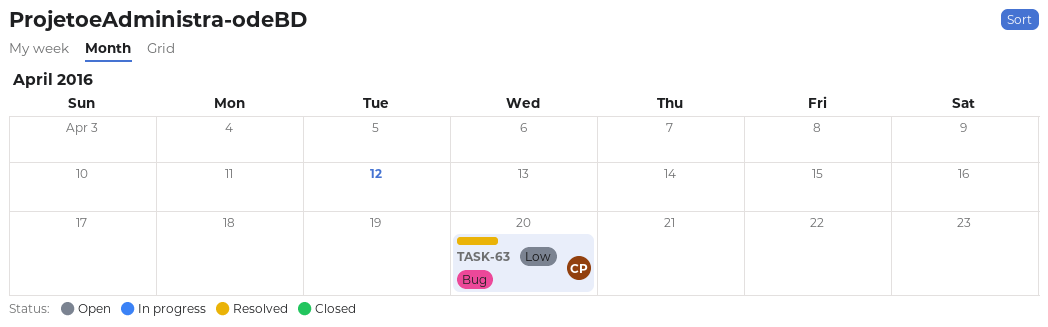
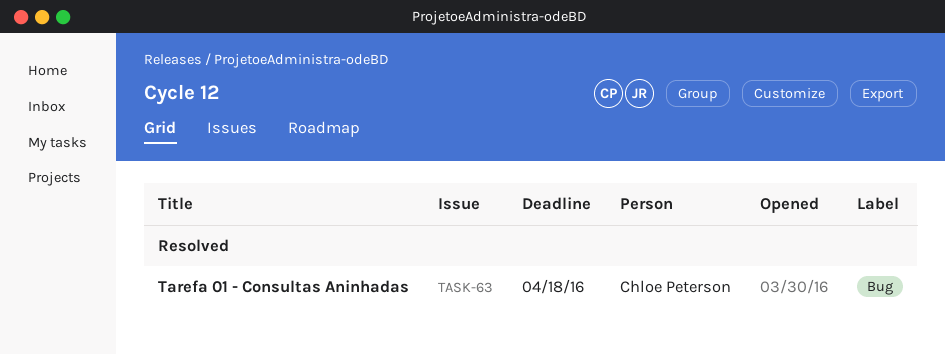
TASK-63, due: Apr 20 -> Apr 18

